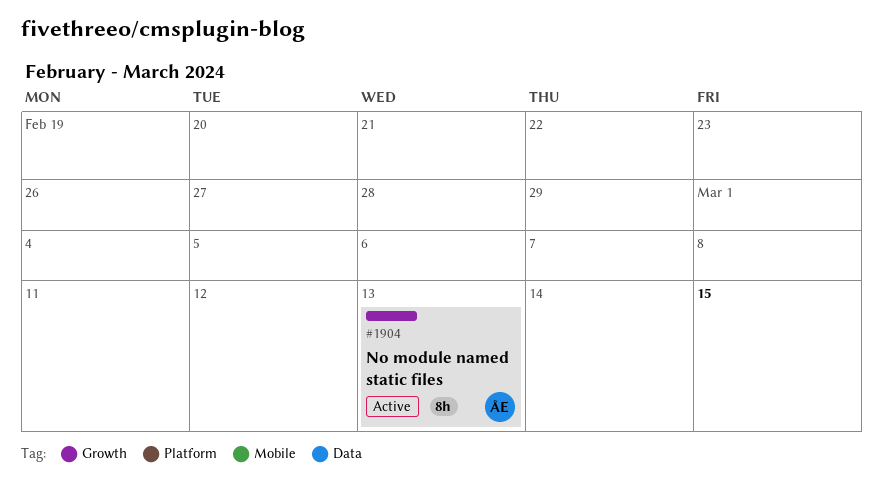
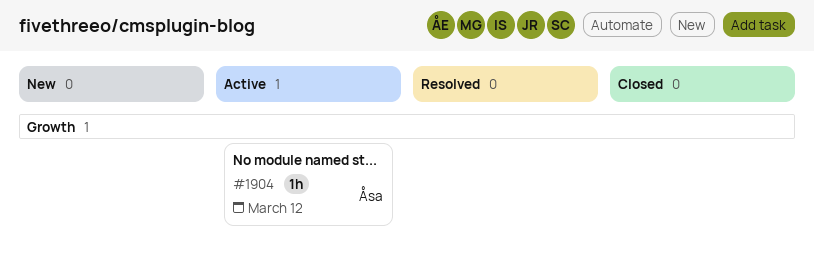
#1904, estimate: 8h -> 1h
#1904, due: Mar 13 -> Mar 12

